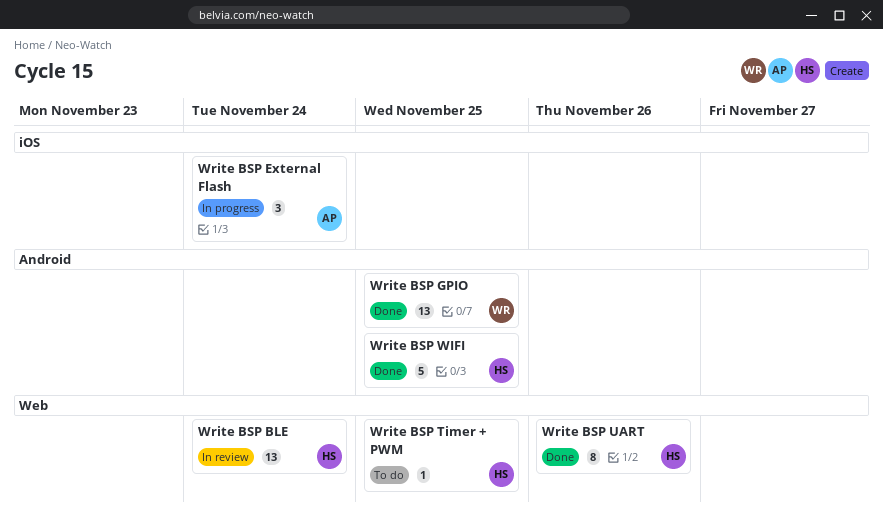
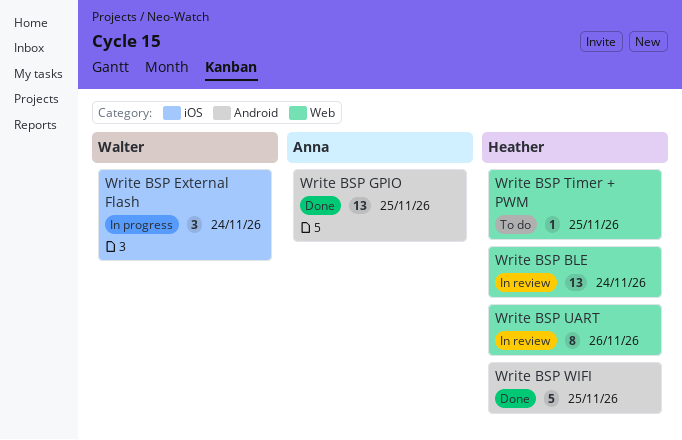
Write BSP External Flash, owner: Anna -> Walter
Write BSP GPIO, owner: Walter -> Anna
Write BSP UART, status: Done -> In review

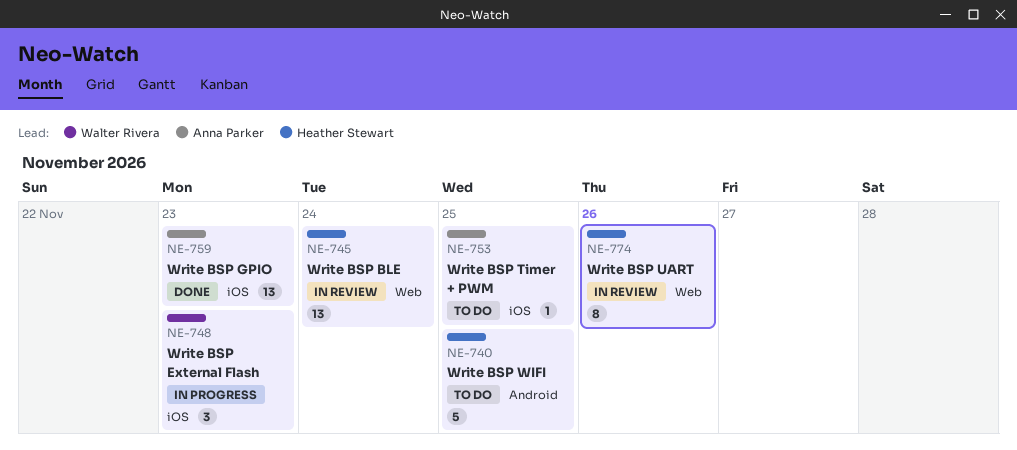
Write BSP External Flash, due: Nov 24 -> Nov 23
Write BSP GPIO, label: Android -> iOS
Write BSP GPIO, due: Nov 25 -> Nov 23
Write BSP Timer + PWM, owner: Heather Stewart -> Anna Parker
Write BSP Timer + PWM, label: Web -> iOS
Write BSP WIFI, status: Done -> To do

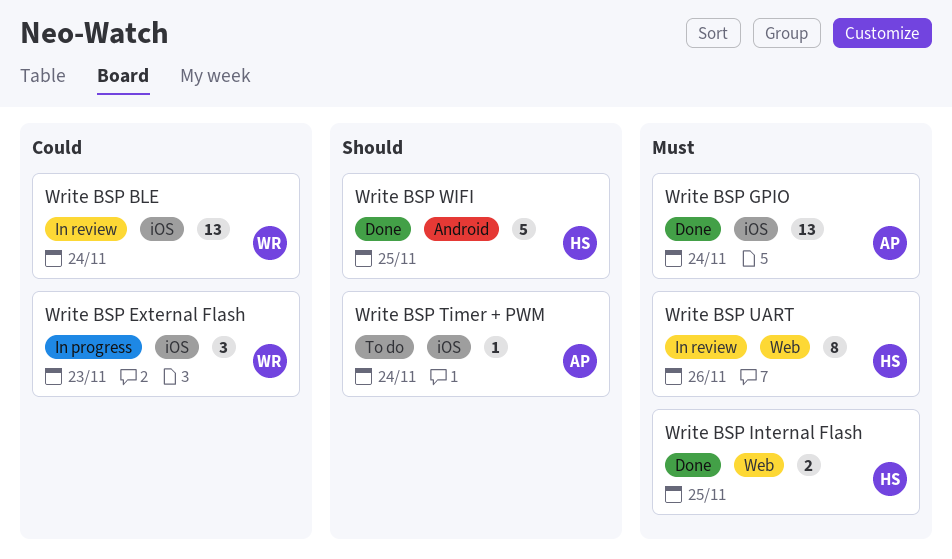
Write BSP BLE, owner: Heather Stewart -> Walter Rivera
Write BSP BLE, label: Web -> iOS
Write BSP GPIO, due: Nov 23 -> Nov 24
Write BSP Internal Flash: none -> present
Write BSP Timer + PWM, due: Nov 25 -> Nov 24
Write BSP WIFI, status: To do -> Done

